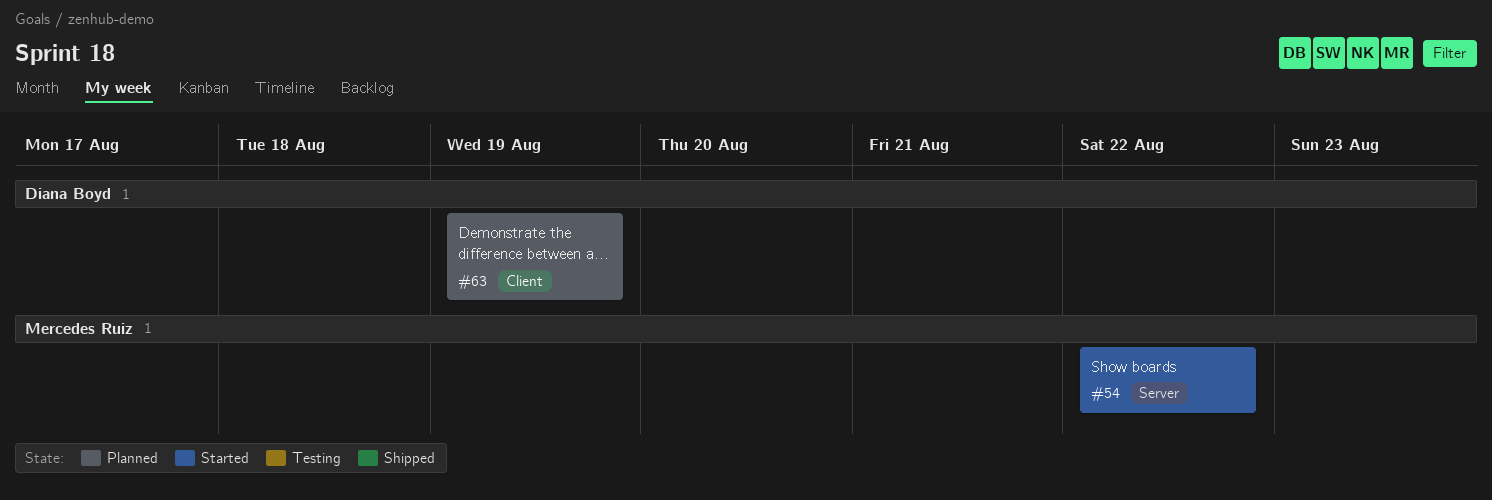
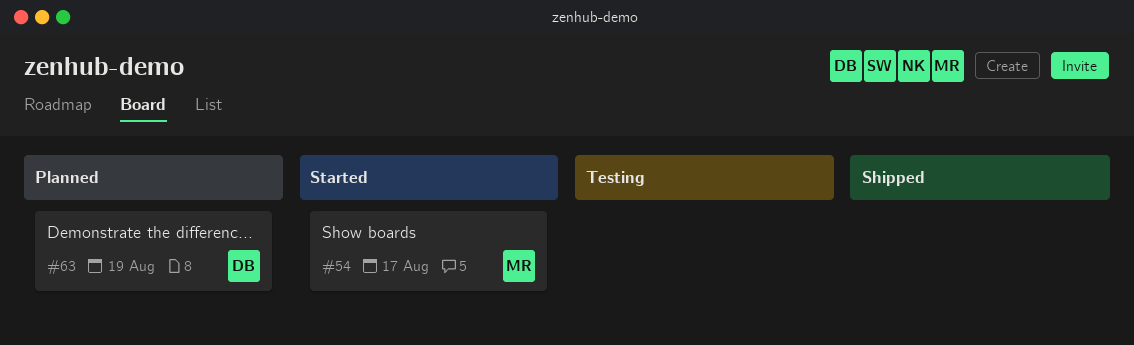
#54, due: Aug 22 -> Aug 17

